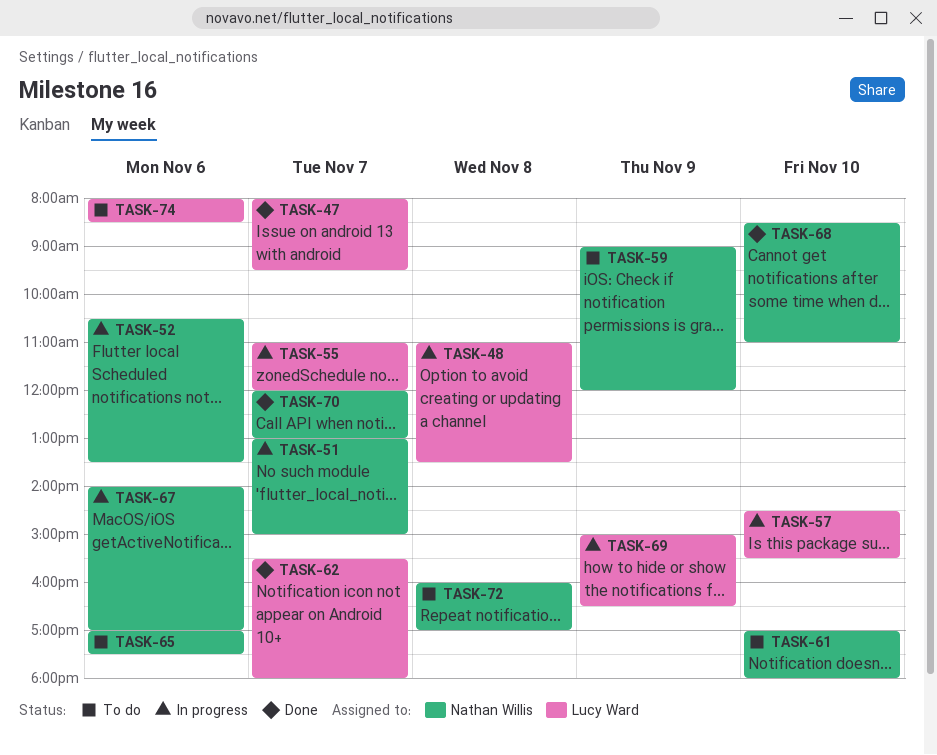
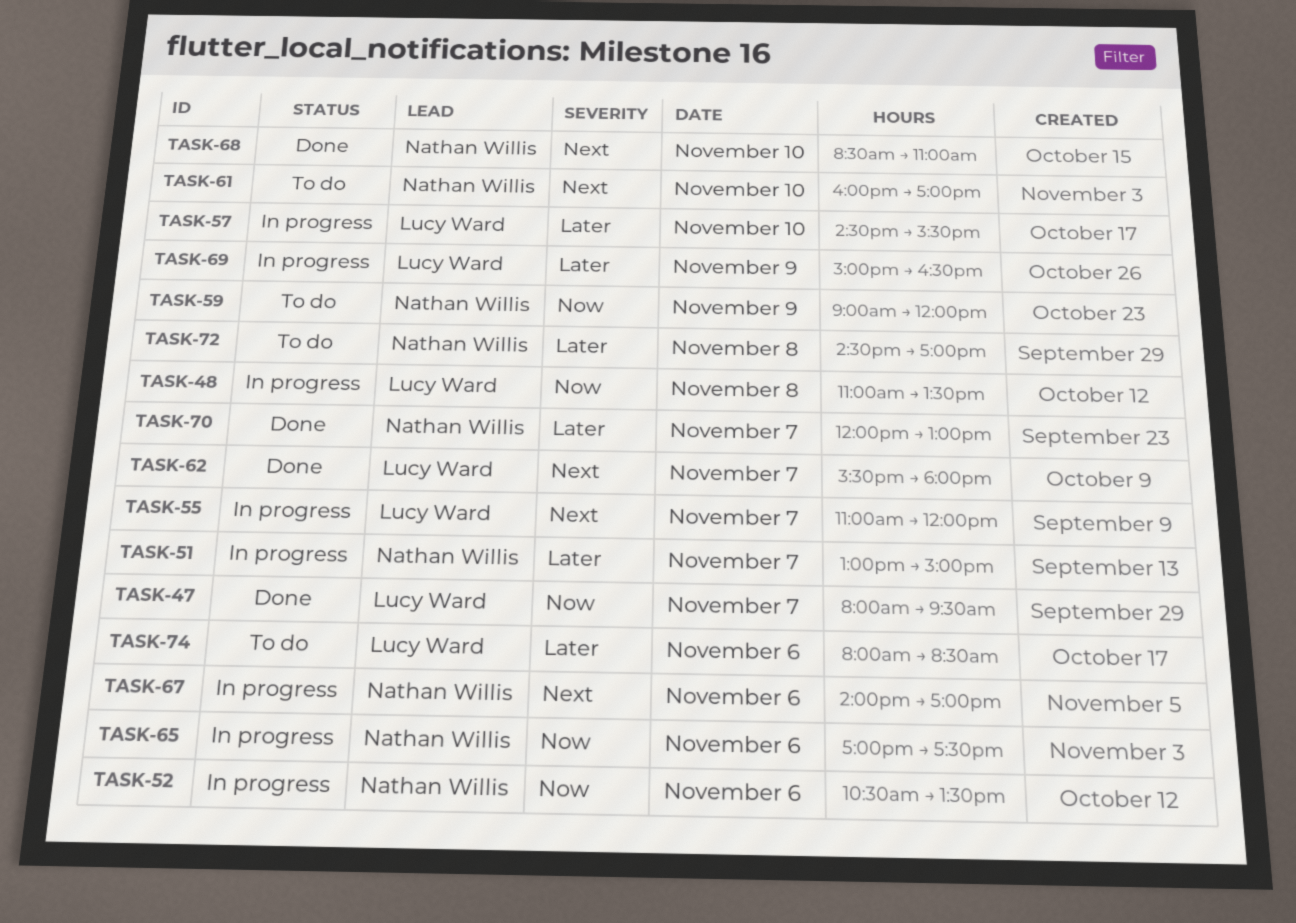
TASK-61, begins: 17:00 -> 16:00
TASK-61, ends: 18:00 -> 17:00
TASK-65, status: To do -> In progress
TASK-72, begins: 16:00 -> 14:30

